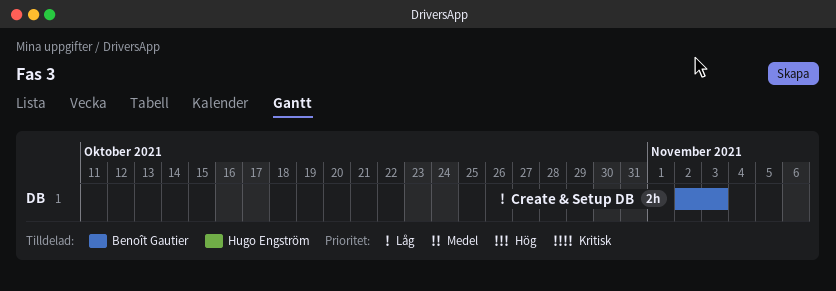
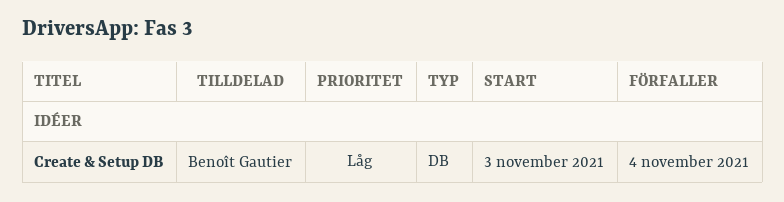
Create & Setup DB, start: Nov 2 -> Nov 3
Create & Setup DB, due: Nov 3 -> Nov 4

